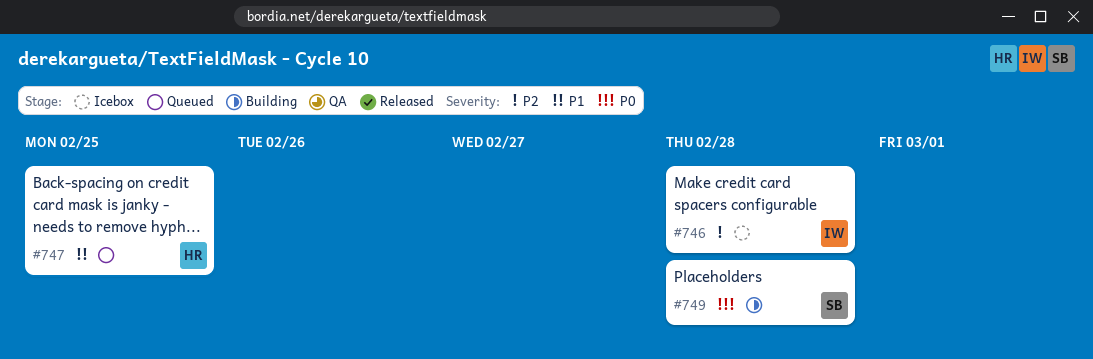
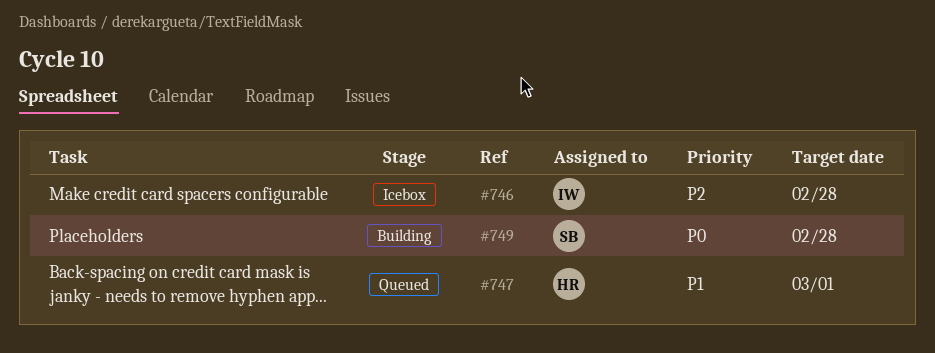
#747, due: Feb 25 -> Mar 1

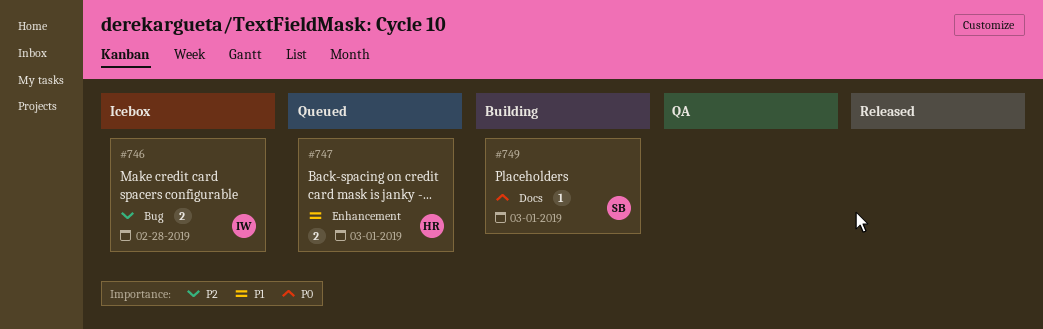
#749, due: Feb 28 -> Mar 1

